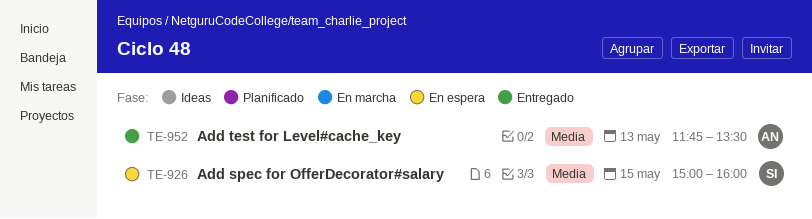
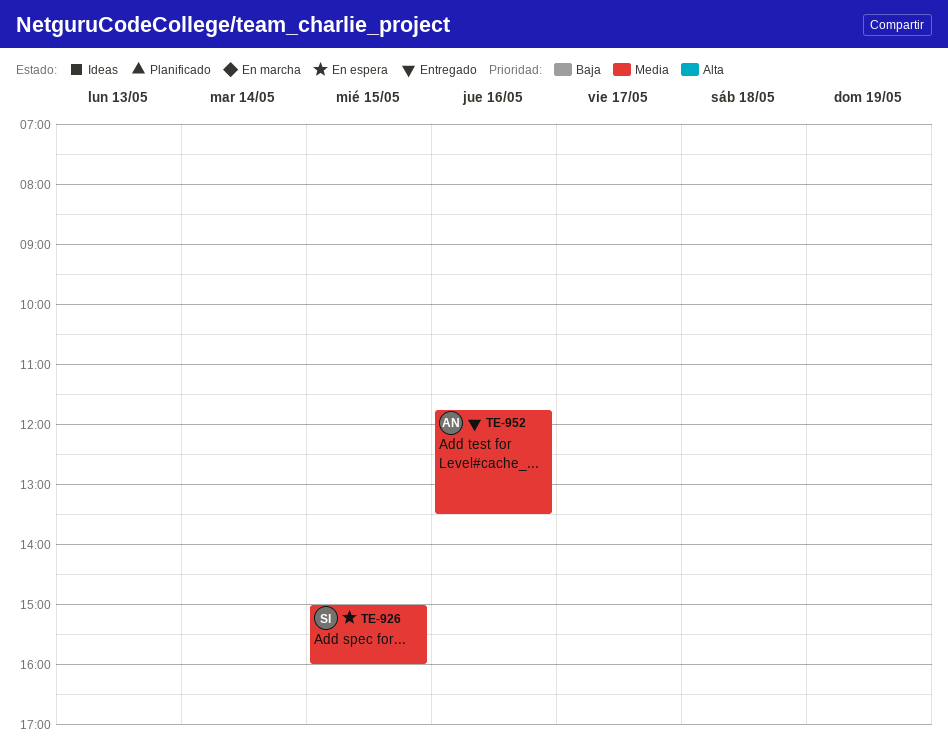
TE-952, day: May 13 -> May 16

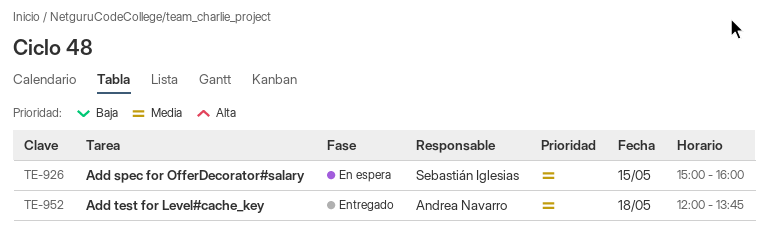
TE-952, day: May 16 -> May 18
TE-952, begins: 11:45 -> 12:00
TE-952, ends: 13:30 -> 13:45

